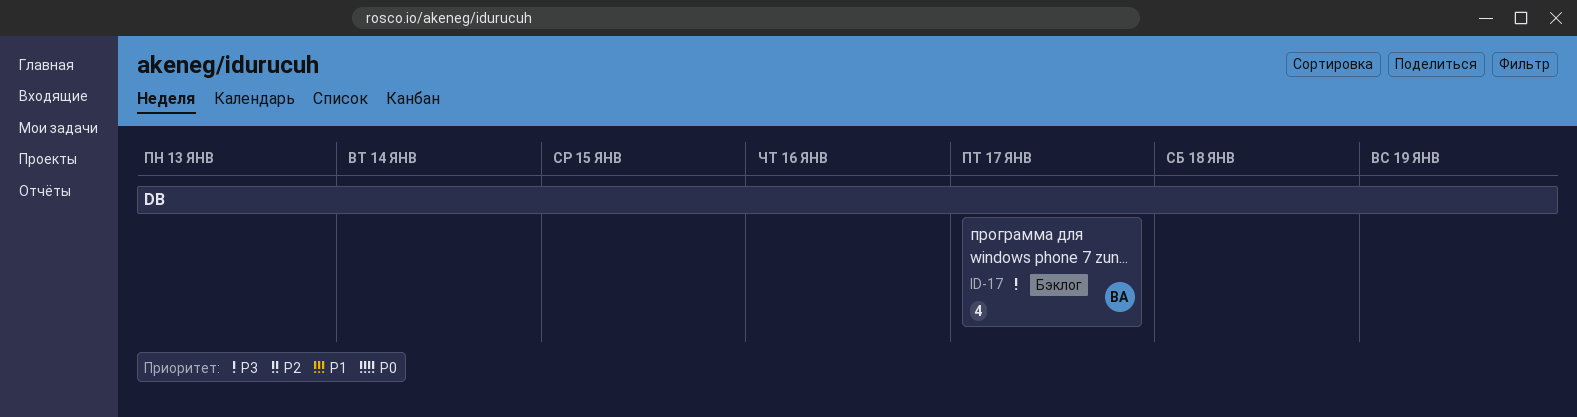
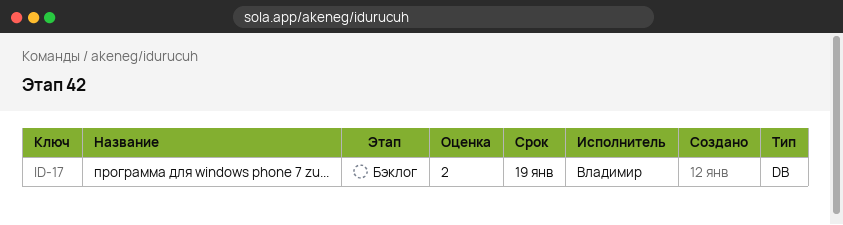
ID-17, estimate: 4 -> 2
ID-17, due: Jan 17 -> Jan 19

